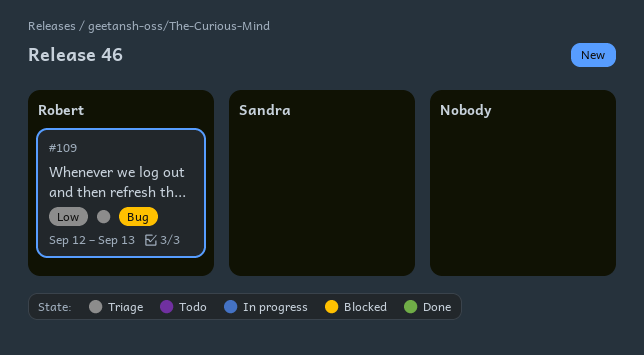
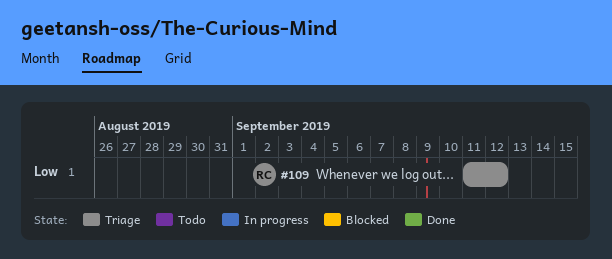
#109, start: Sep 12 -> Sep 11
#109, due: Sep 13 -> Sep 12

